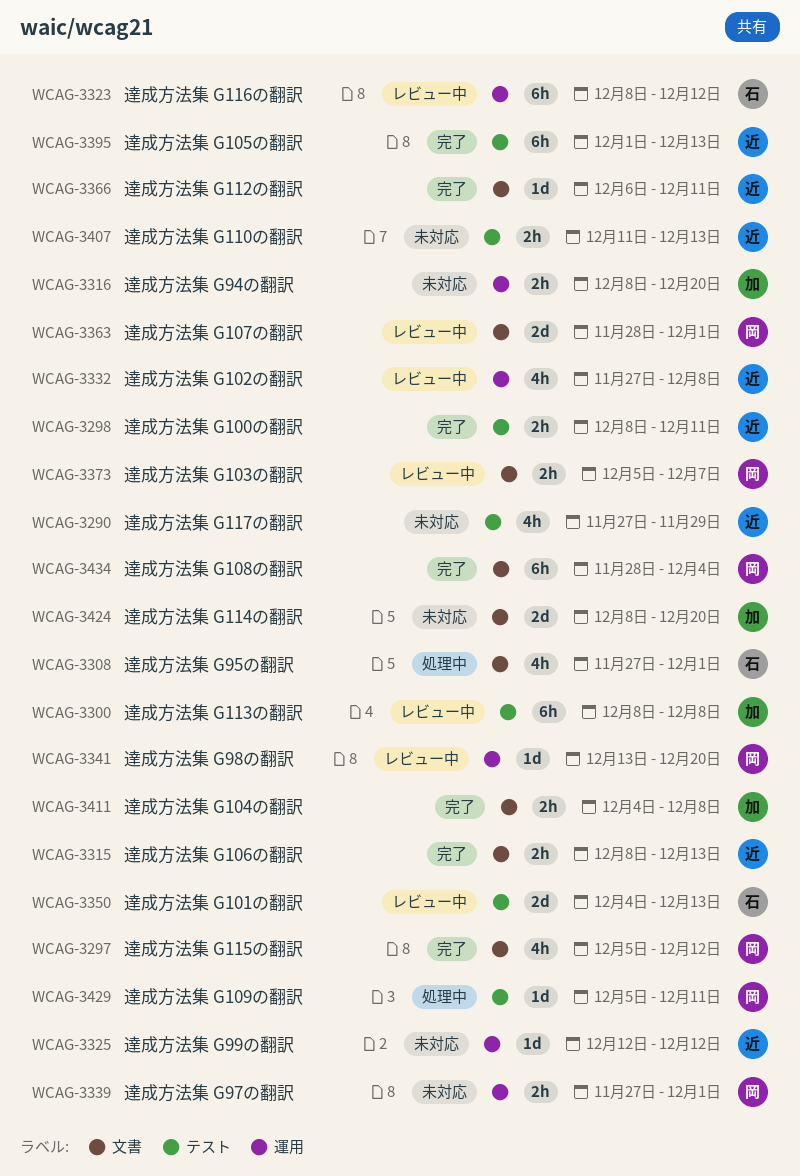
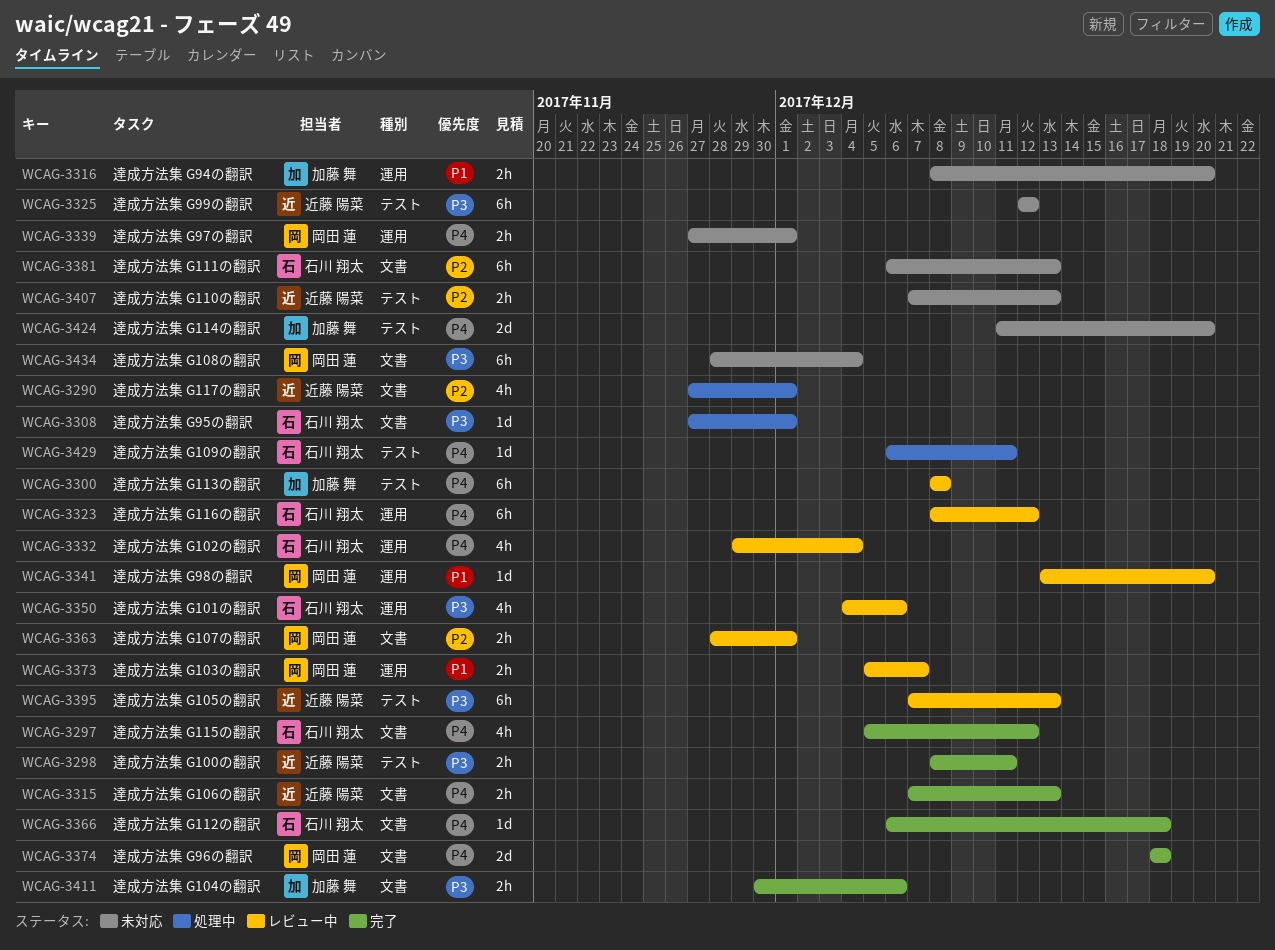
WCAG-3290, status: 未対応 -> 処理中
WCAG-3290, label: テスト -> 文書
WCAG-3290, due: Nov 29 -> Dec 1
WCAG-3297, owner: 岡田 蓮 -> 石川 翔太
WCAG-3308, estimate: 4h -> 1d
WCAG-3315, start: Dec 8 -> Dec 7
WCAG-3325, label: 運用 -> テスト
WCAG-3325, estimate: 1d -> 6h
WCAG-3332, owner: 近藤 陽菜 -> 石川 翔太
WCAG-3332, start: Nov 27 -> Nov 29
WCAG-3332, due: Dec 8 -> Dec 4
WCAG-3350, label: テスト -> 運用
WCAG-3350, estimate: 2d -> 4h
WCAG-3350, due: Dec 13 -> Dec 6
WCAG-3363, estimate: 2d -> 2h
WCAG-3366, owner: 近藤 陽菜 -> 石川 翔太
WCAG-3366, due: Dec 11 -> Dec 18
WCAG-3373, label: 文書 -> 運用
WCAG-3374: none -> present
WCAG-3381: none -> present
WCAG-3395, status: 完了 -> レビュー中
WCAG-3395, start: Dec 1 -> Dec 7
WCAG-3407, start: Dec 11 -> Dec 7
WCAG-3411, start: Dec 4 -> Nov 30
WCAG-3411, due: Dec 8 -> Dec 6
WCAG-3424, label: 文書 -> テスト
WCAG-3424, start: Dec 8 -> Dec 11
WCAG-3429, owner: 岡田 蓮 -> 石川 翔太
WCAG-3429, start: Dec 5 -> Dec 6
WCAG-3434, status: 完了 -> 未対応

